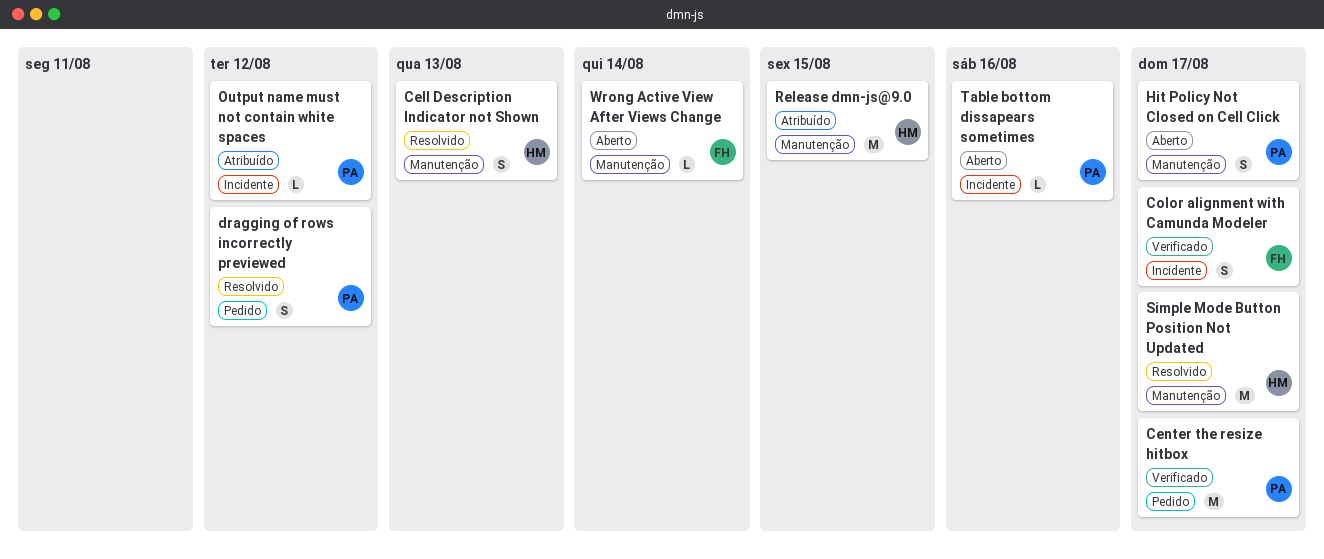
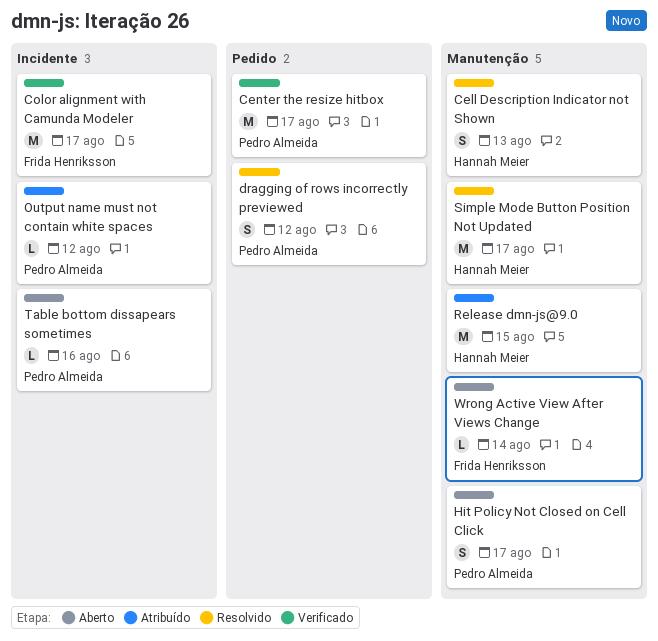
Color alignment with Camunda Modeler, estimate: S -> M

